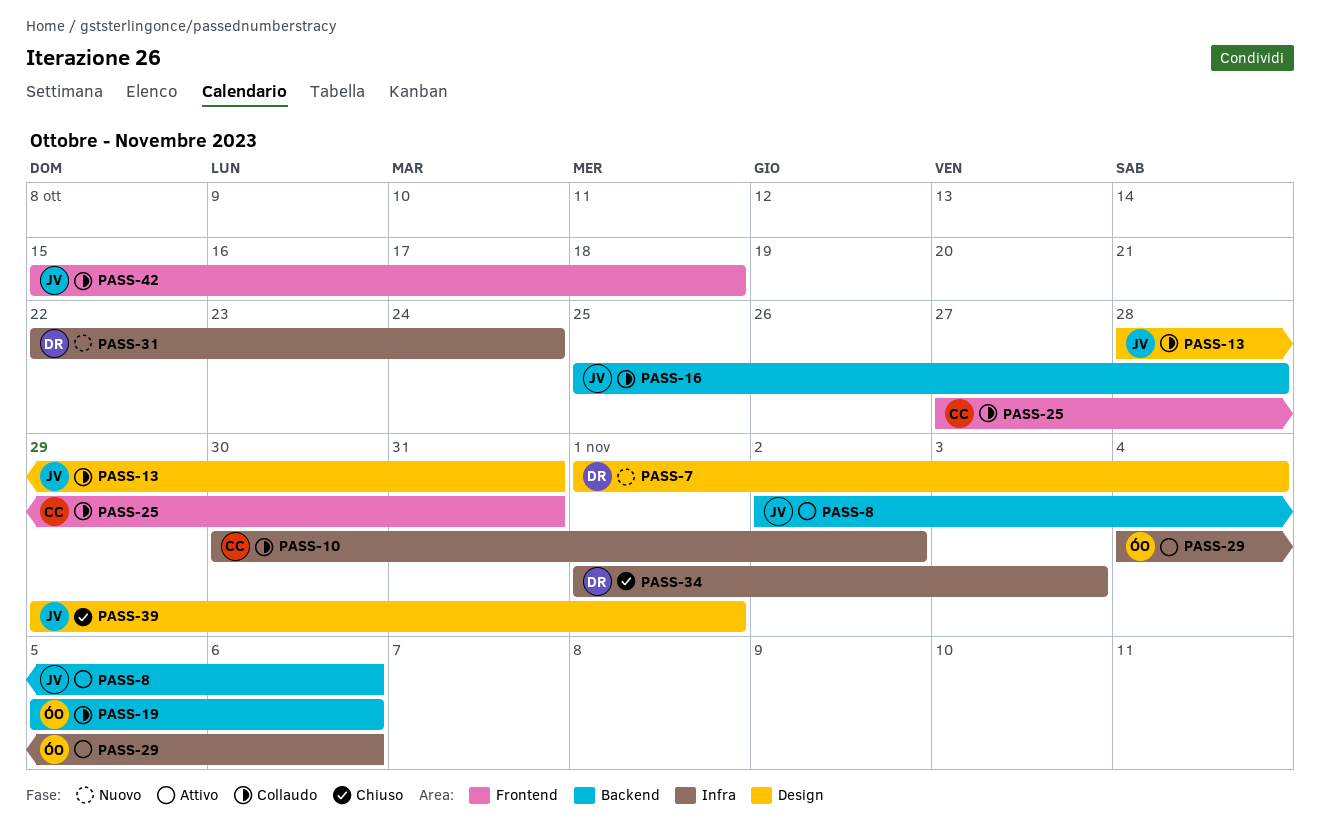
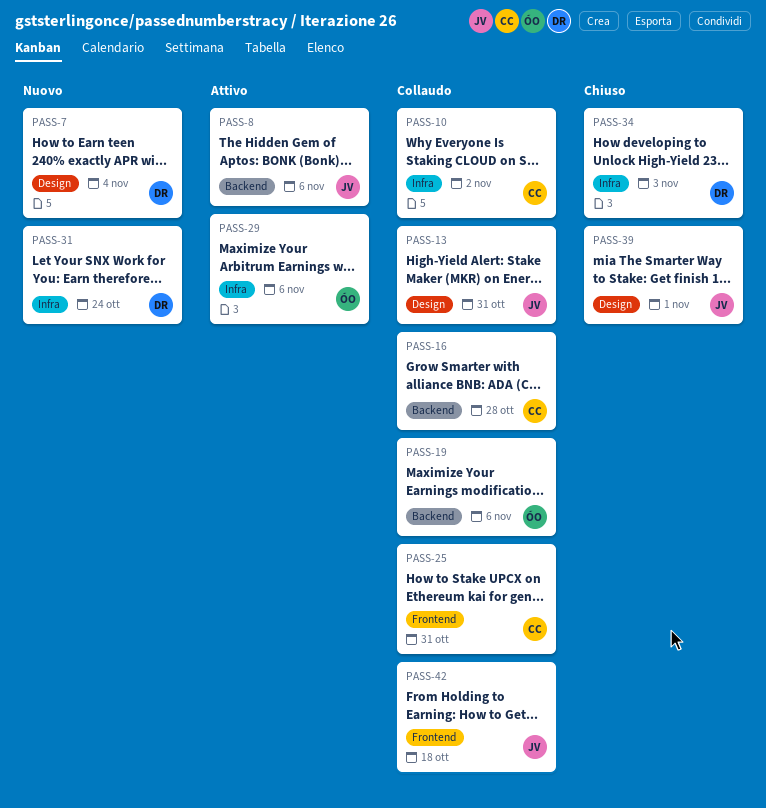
PASS-16, owner: JV -> CC

